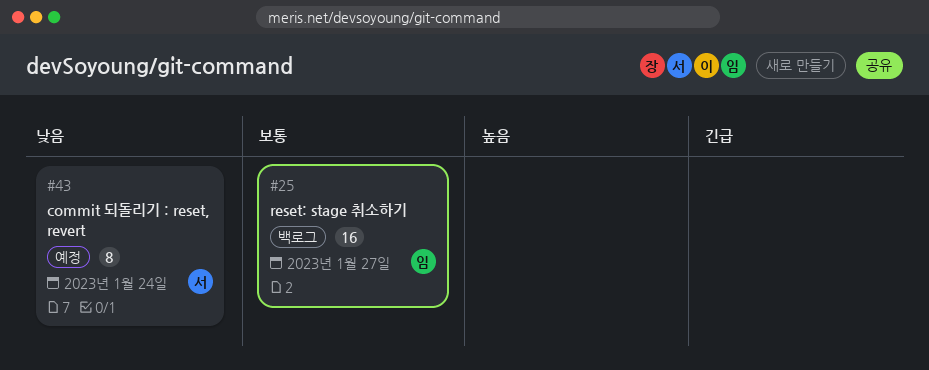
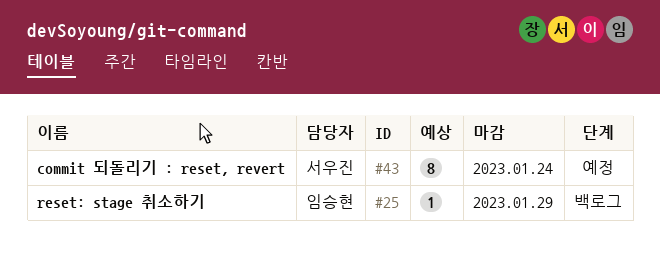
#25, estimate: 16 -> 1
#25, due: Jan 27 -> Jan 29

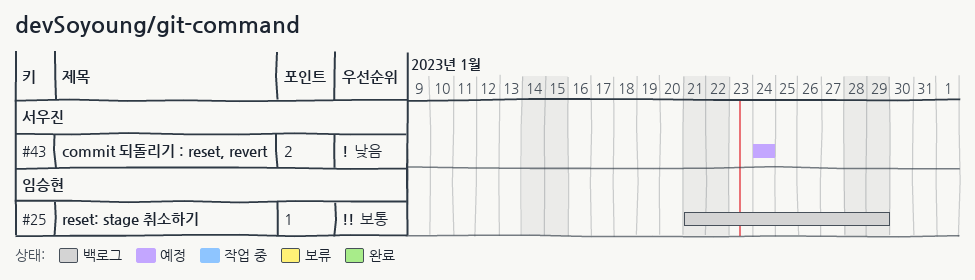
#43, estimate: 8 -> 2

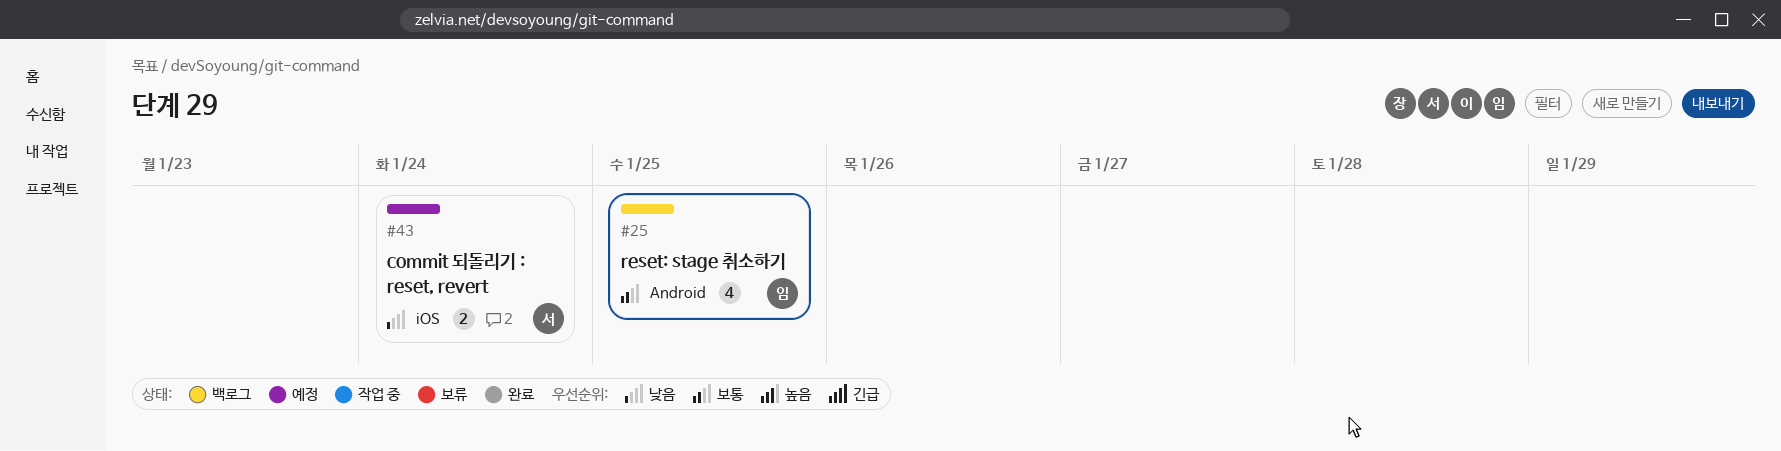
#25, estimate: 1 -> 4
#25, due: Jan 29 -> Jan 25

